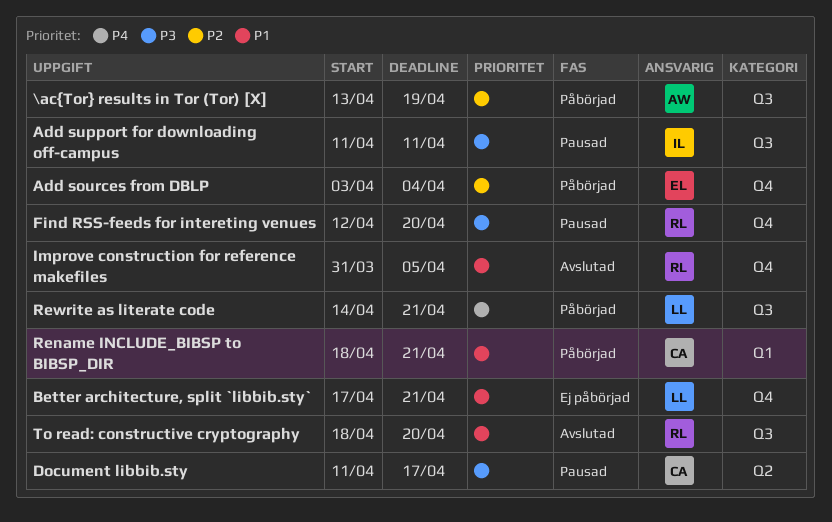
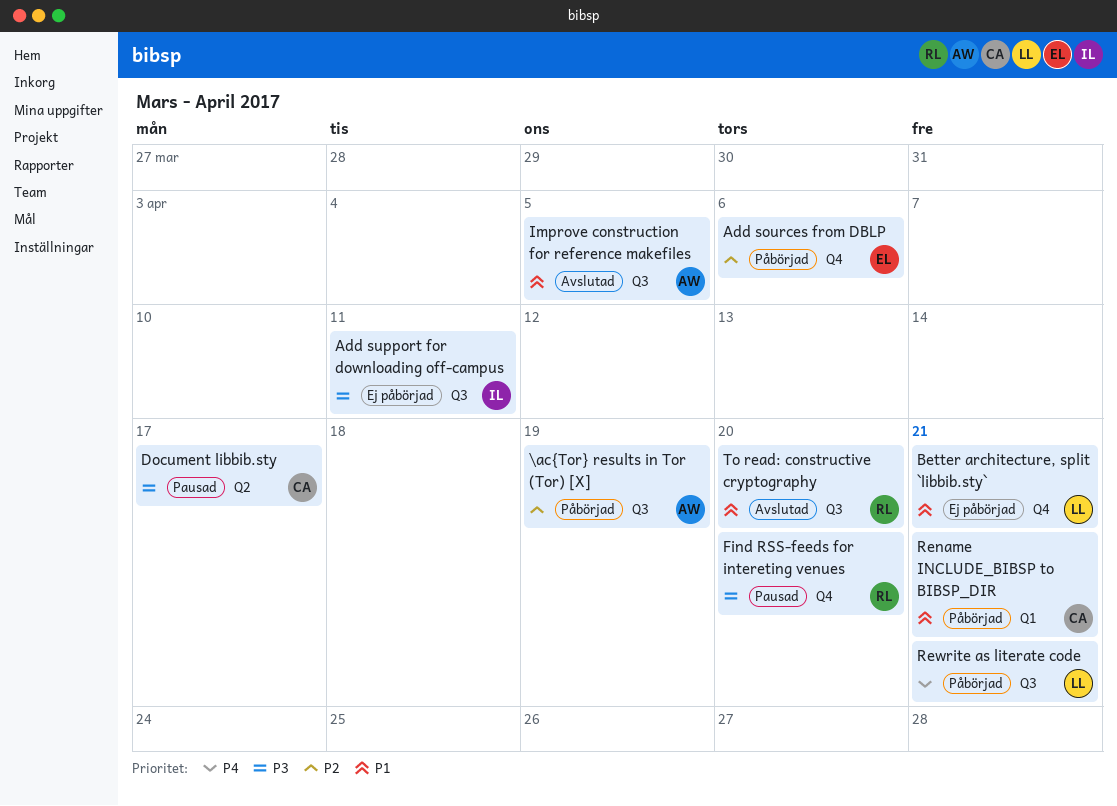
Add sources from DBLP, due: Apr 4 -> Apr 6
Add support for downloading off-campus, status: Pausad -> Ej påbörjad
Improve construction for reference makefiles, owner: RL -> AW
Improve construction for reference makefiles, label: Q4 -> Q3

